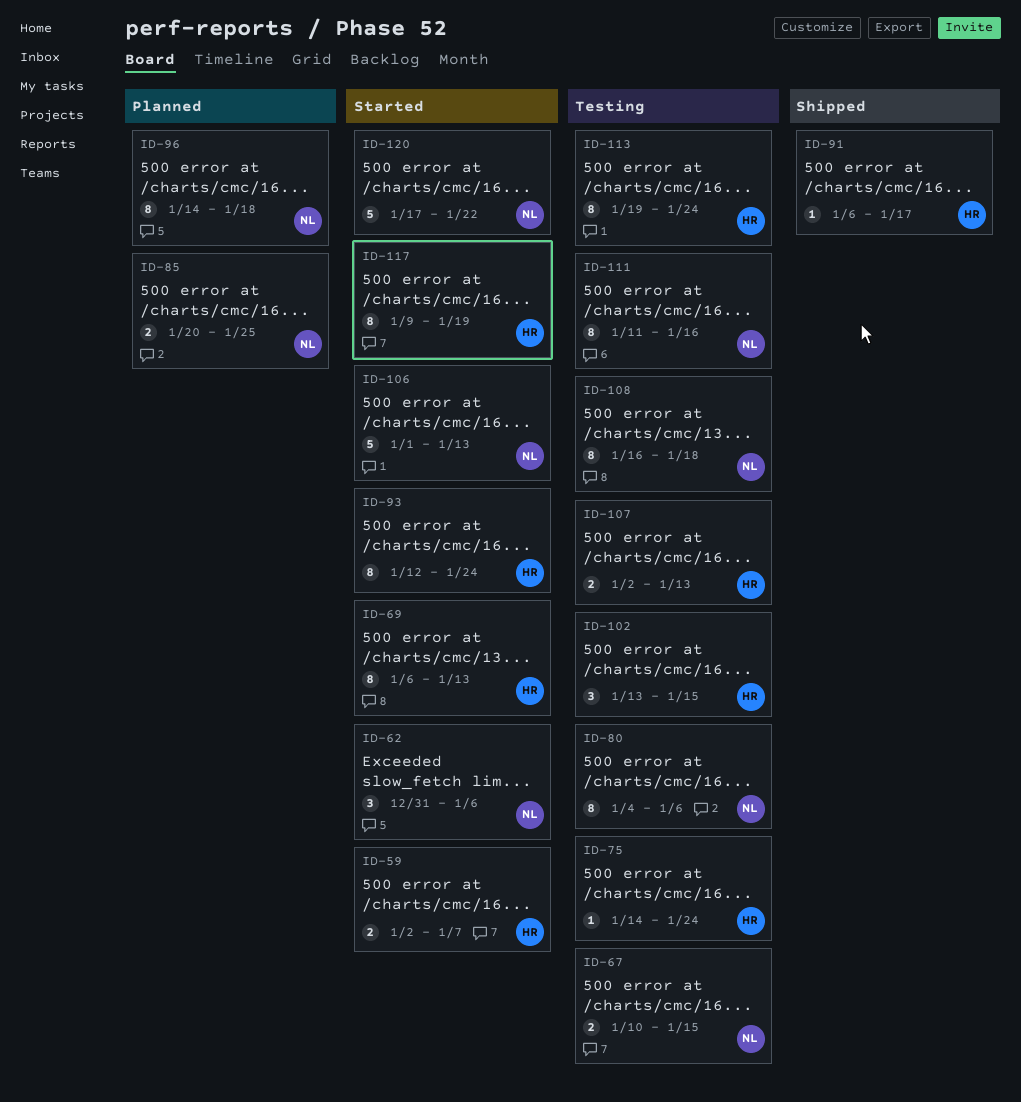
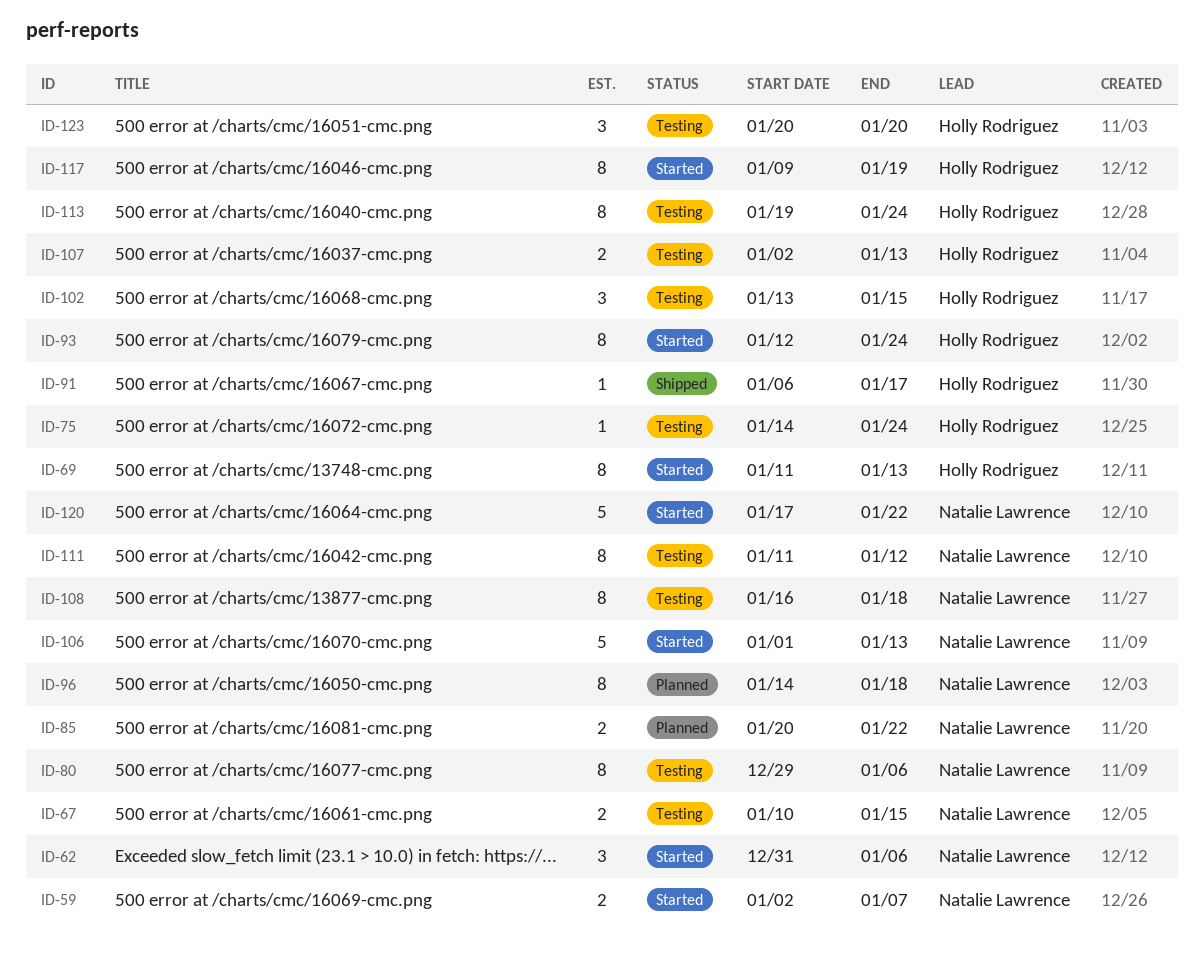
ID-59, owner: Holly Rodriguez -> Natalie Lawrence
ID-69, start: Jan 6 -> Jan 11
ID-80, start: Jan 4 -> Dec 29
ID-85, due: Jan 25 -> Jan 22
ID-111, due: Jan 16 -> Jan 12
ID-123: none -> present

